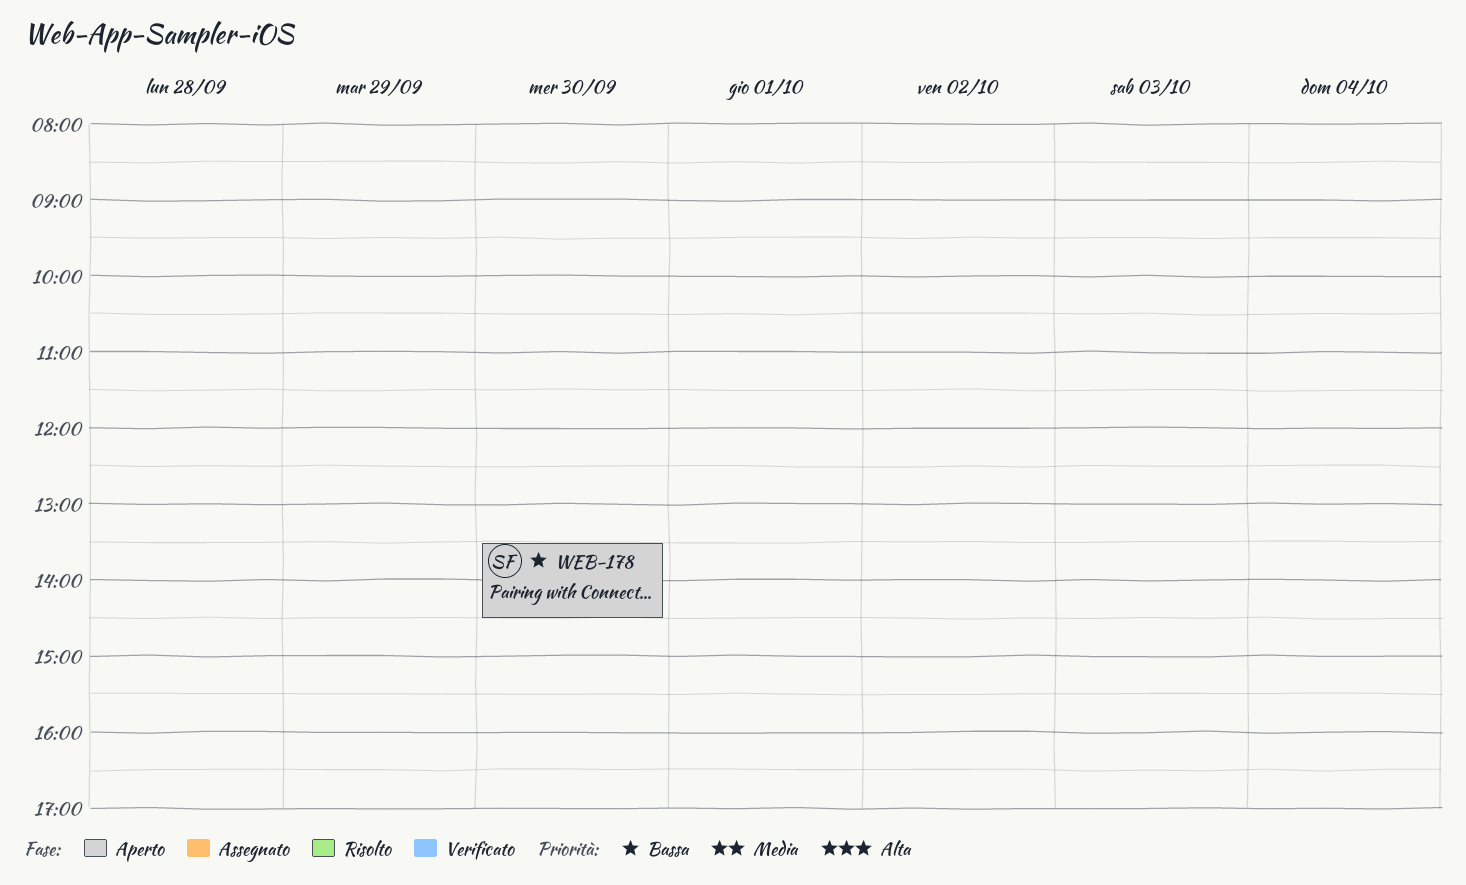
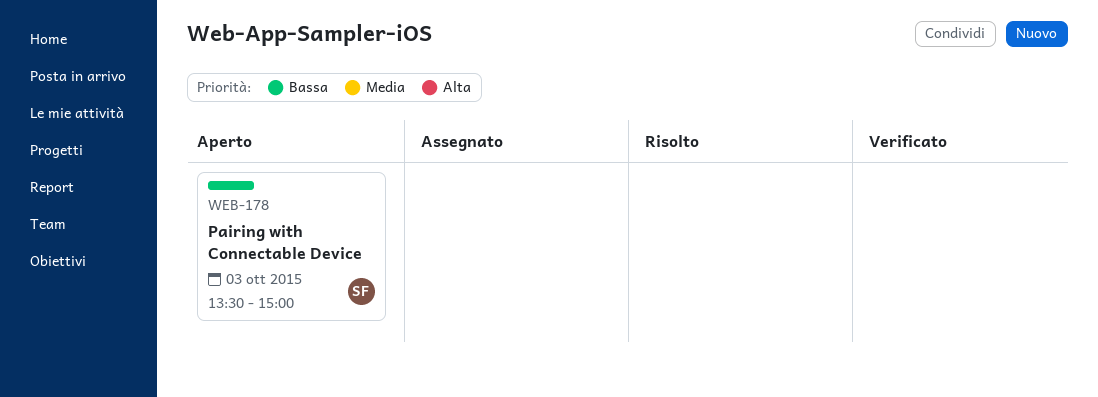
WEB-178, day: Sep 30 -> Oct 3
WEB-178, ends: 14:30 -> 15:00

